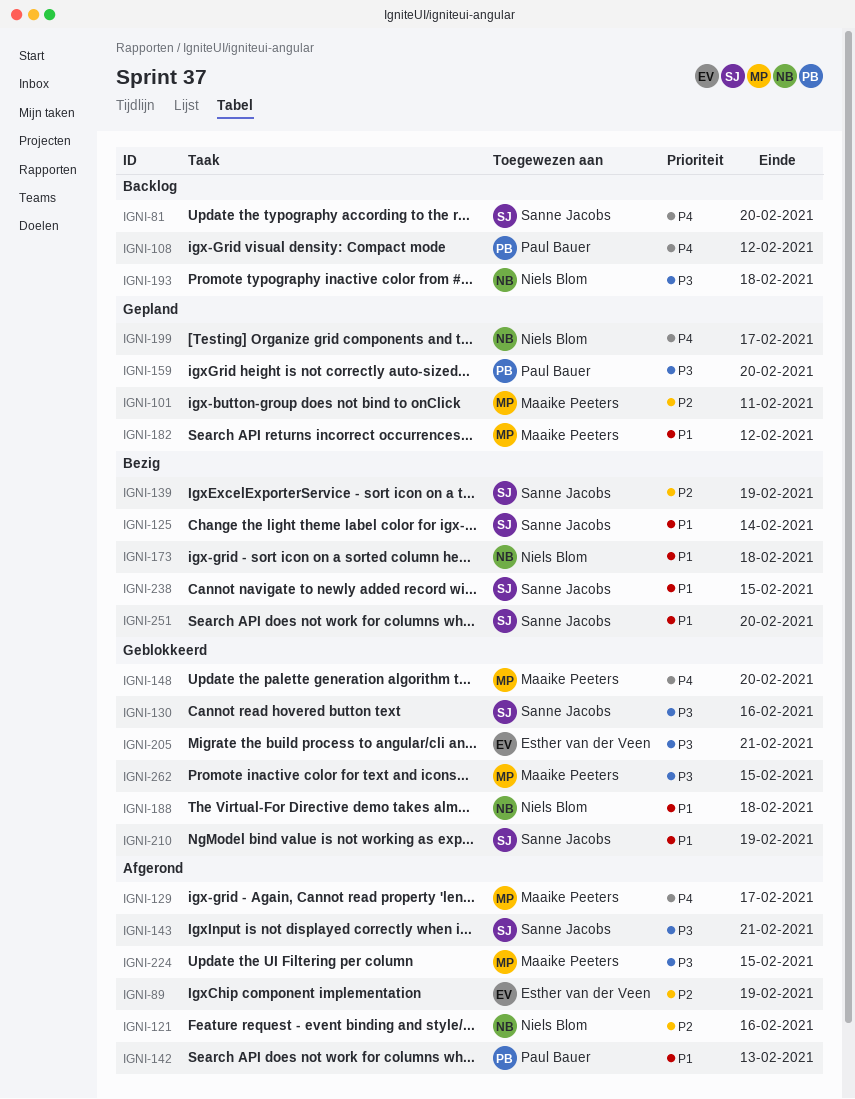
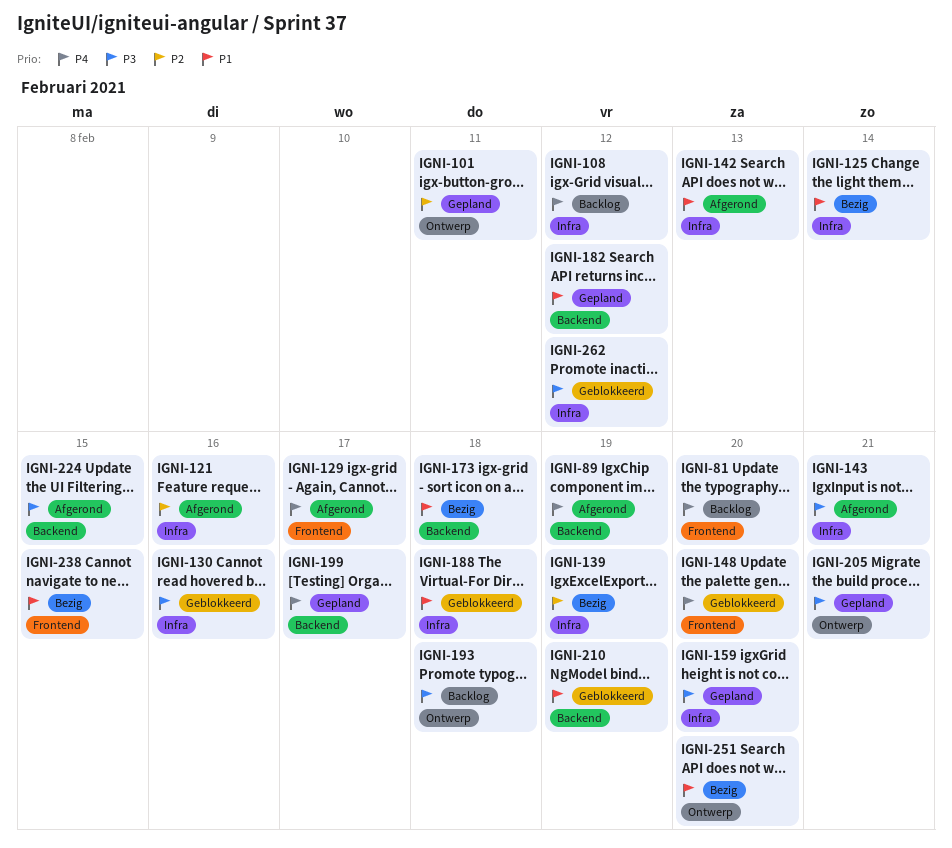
IGNI-89, priority: P2 -> P4
IGNI-205, status: Geblokkeerd -> Gepland
IGNI-262, due: Feb 15 -> Feb 12

